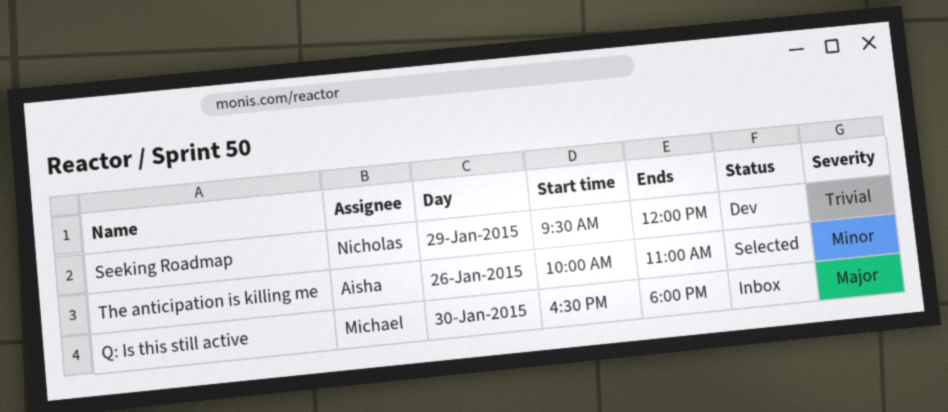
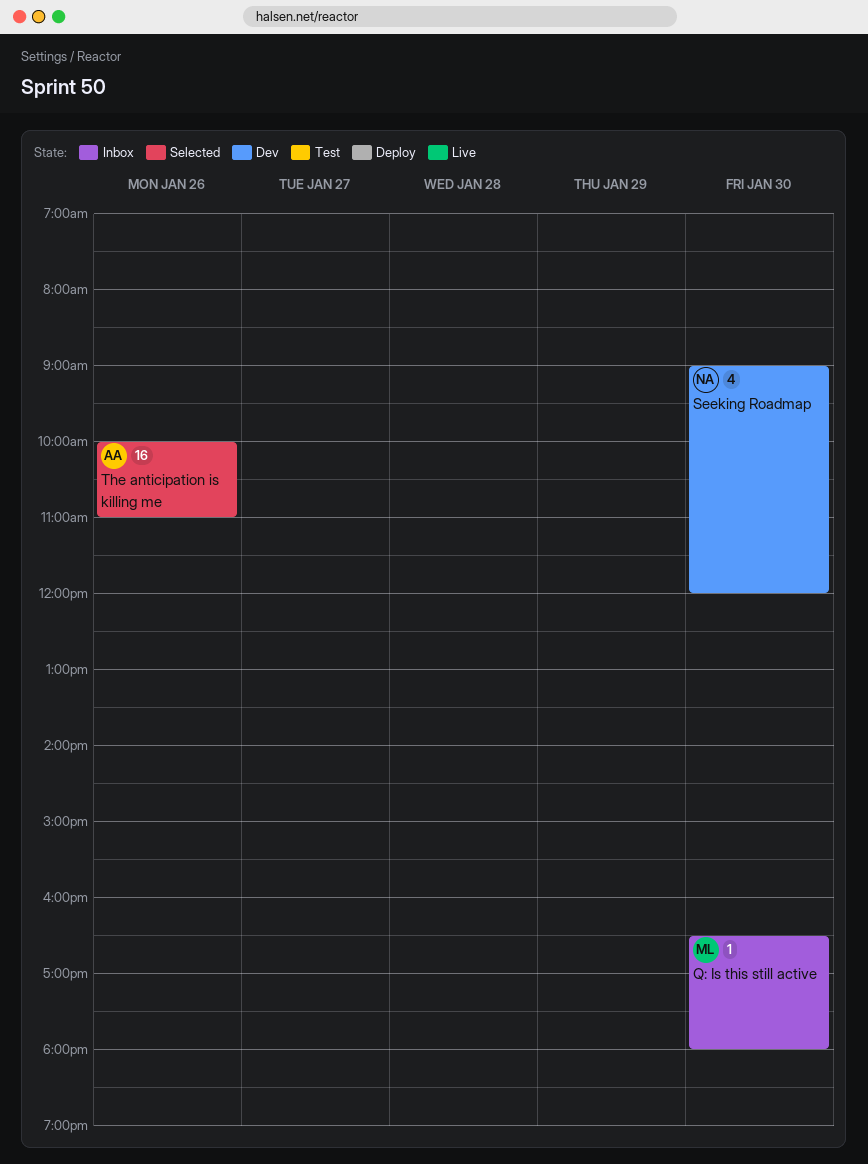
Seeking Roadmap, day: Jan 29 -> Jan 30
Seeking Roadmap, begins: 09:30 -> 09:00

